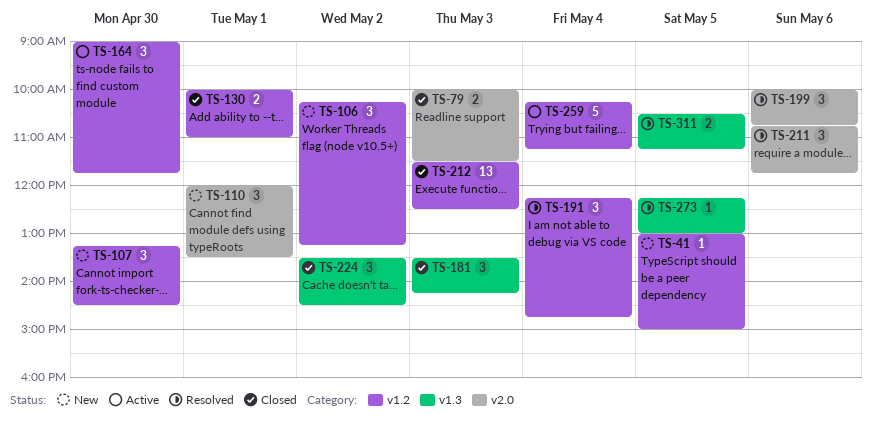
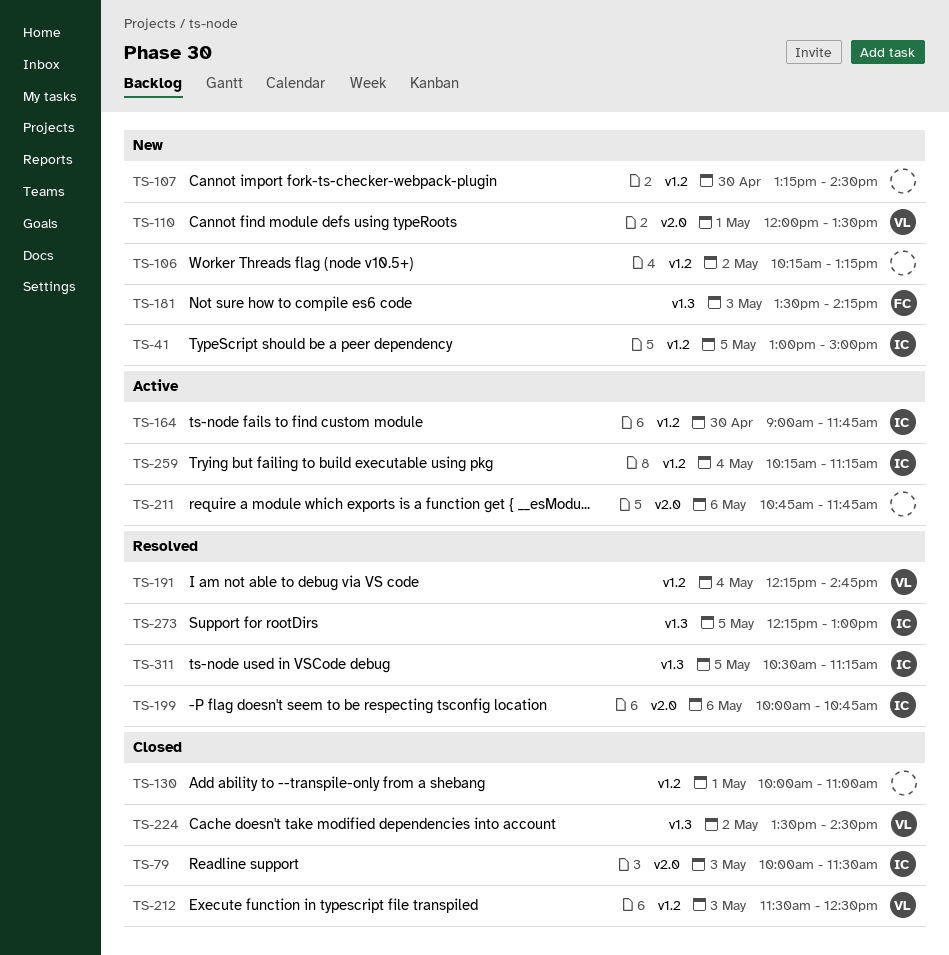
TS-181, status: Closed -> New
TS-211, status: Resolved -> Active

